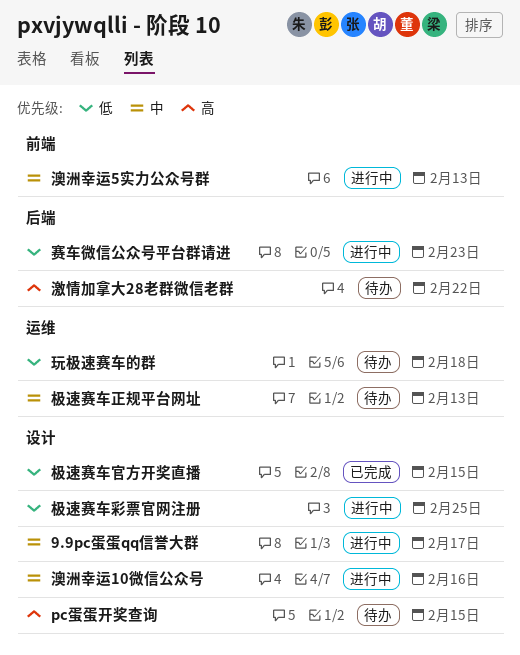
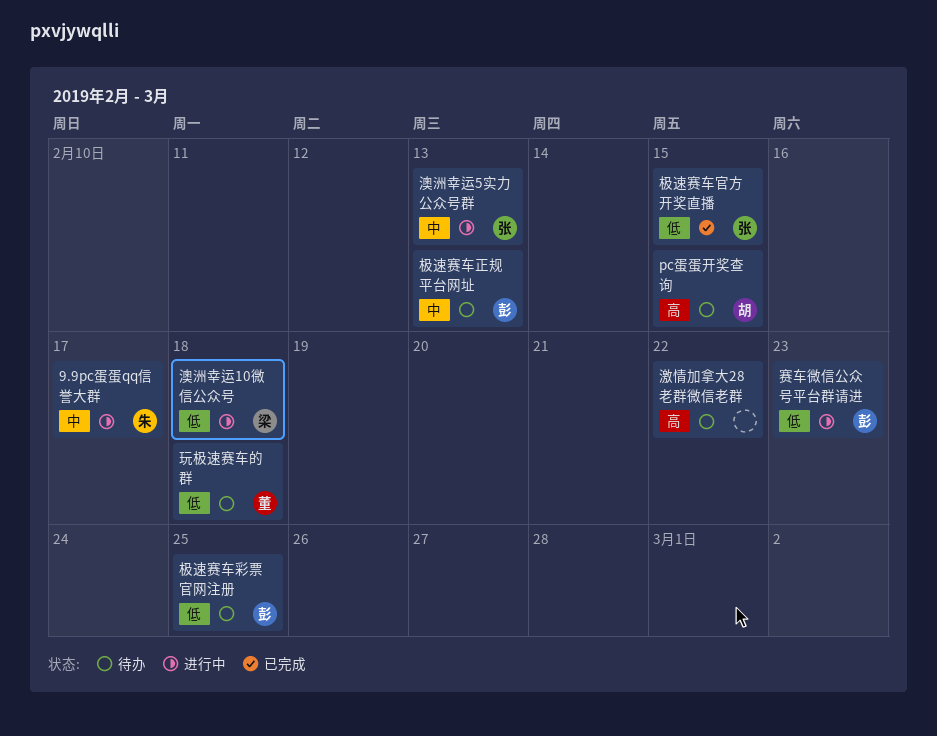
极速赛车彩票官网注册, status: 进行中 -> 待办
澳洲幸运10微信公众号, priority: 中 -> 低
澳洲幸运10微信公众号, due: Feb 16 -> Feb 18

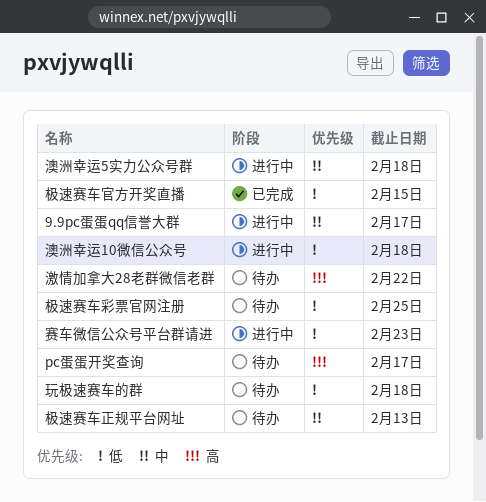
pc蛋蛋开奖查询, due: Feb 15 -> Feb 17
澳洲幸运5实力公众号群, due: Feb 13 -> Feb 18

